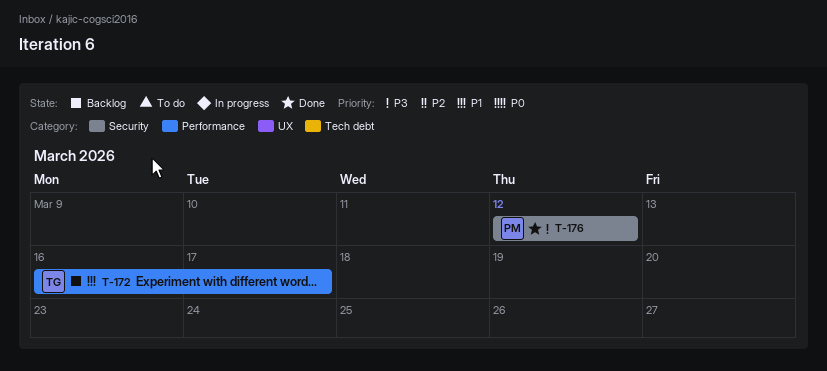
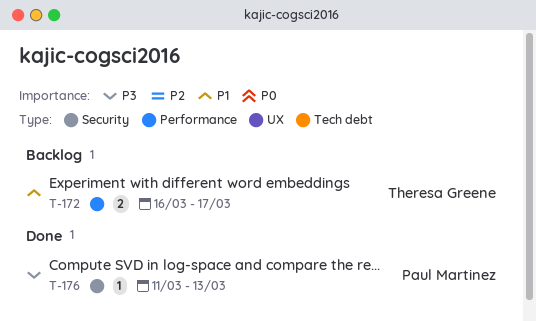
T-176, start: Mar 12 -> Mar 11
T-176, due: Mar 12 -> Mar 13

